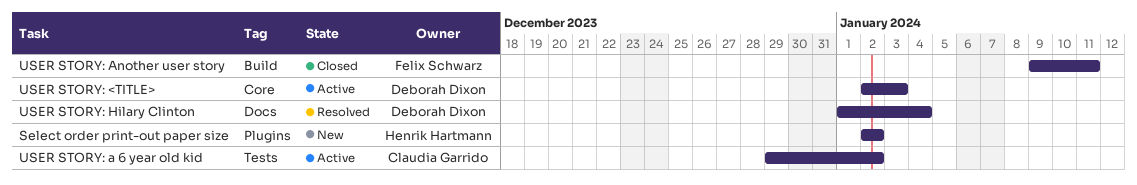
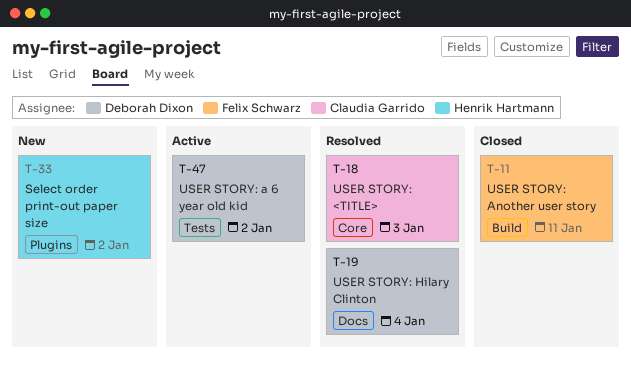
USER STORY: <TITLE>, status: Active -> Resolved
USER STORY: <TITLE>, owner: Deborah Dixon -> Claudia Garrido
USER STORY: a 6 year old kid, owner: Claudia Garrido -> Deborah Dixon

